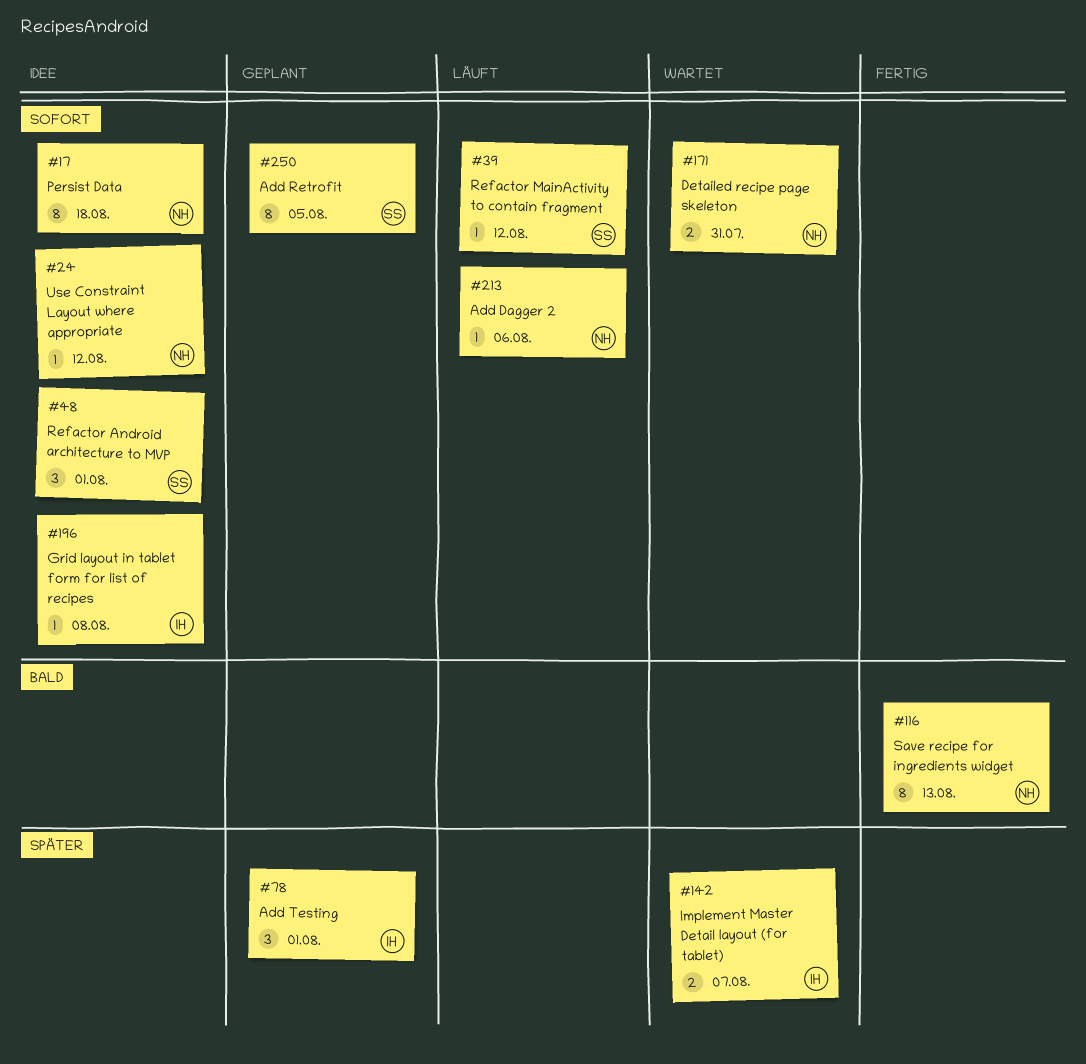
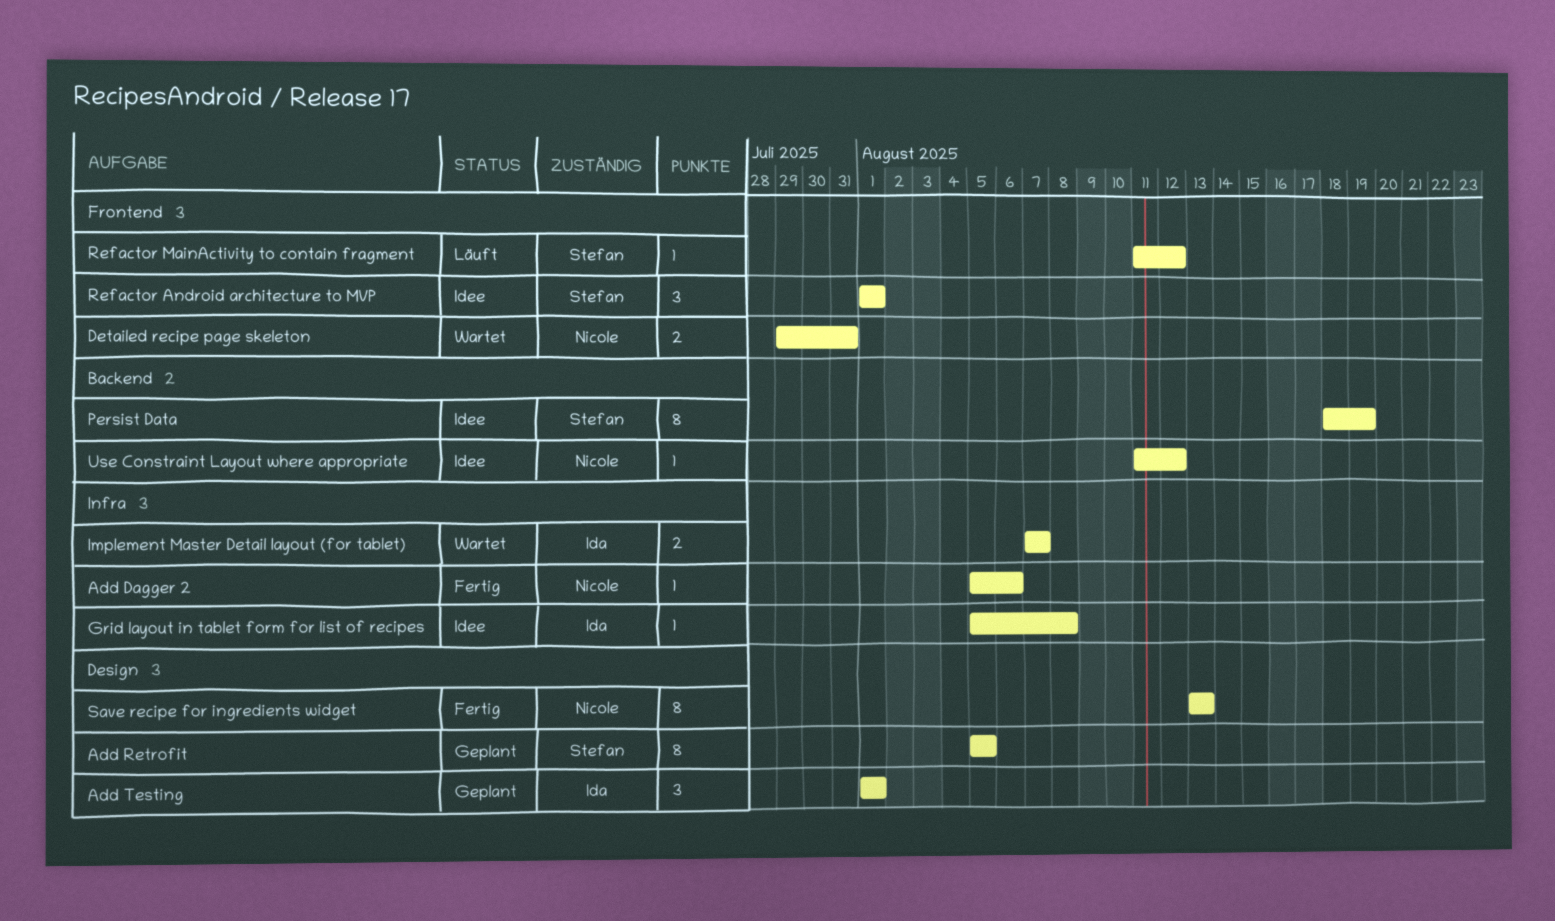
Add Dagger 2, status: Läuft -> Fertig
Persist Data, owner: Nicole -> Stefan
Persist Data, due: Aug 18 -> Aug 19

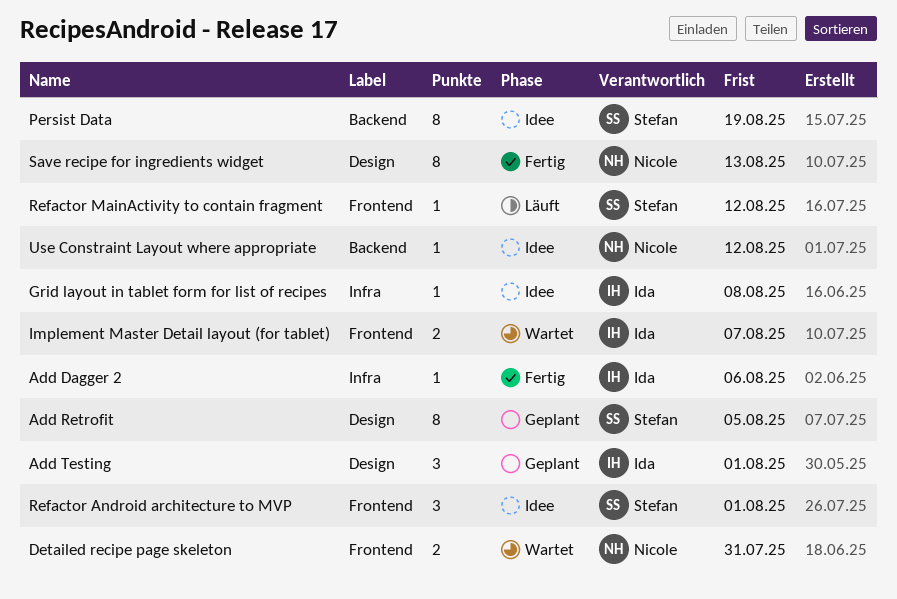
Add Dagger 2, owner: Nicole -> Ida
Implement Master Detail layout (for tablet), label: Infra -> Frontend

